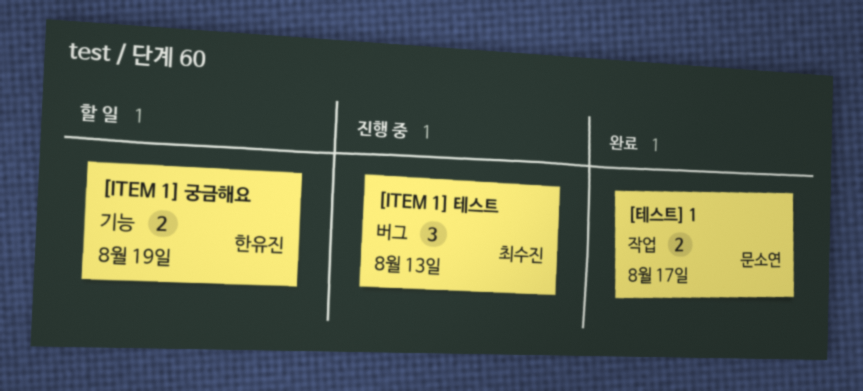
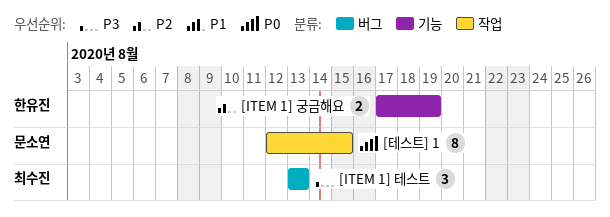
[테스트] 1, estimate: 2 -> 8
[테스트] 1, due: Aug 17 -> Aug 15

